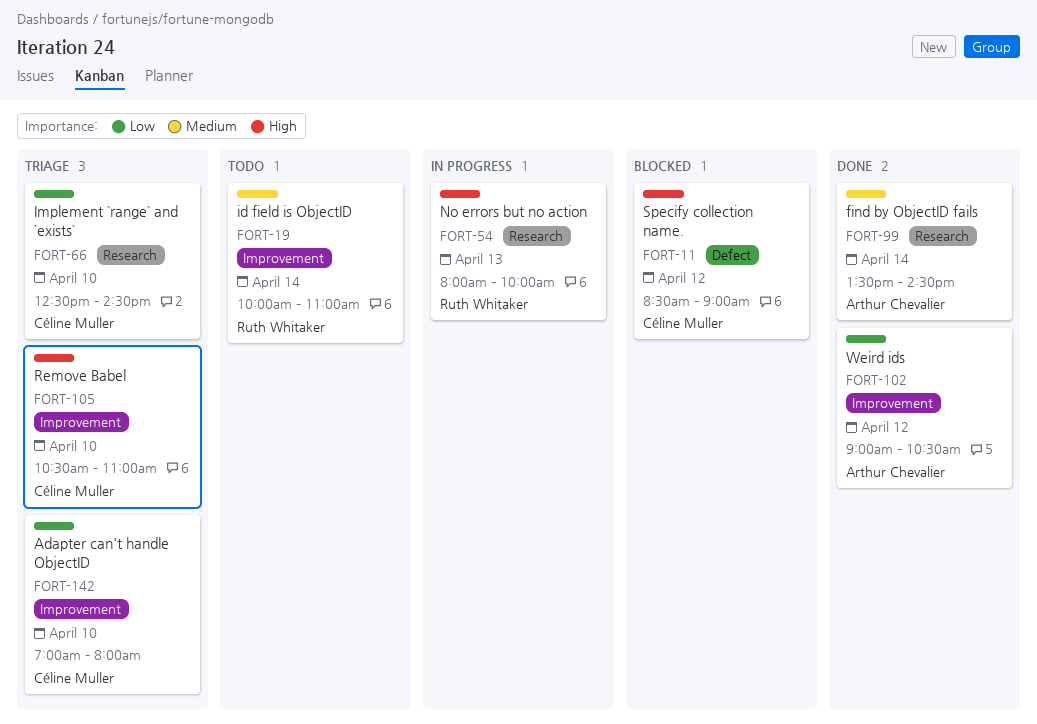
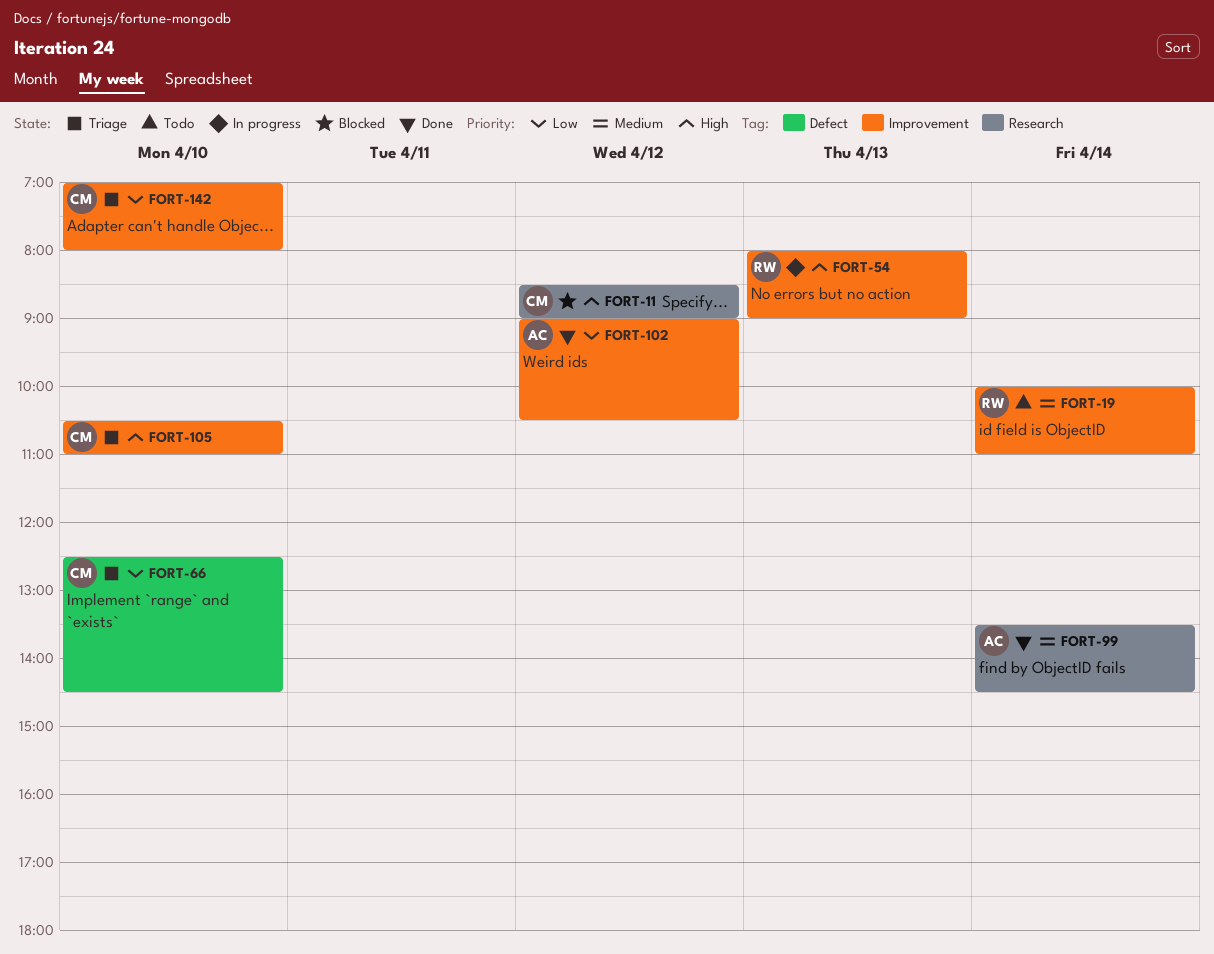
FORT-11, label: Defect -> Research
FORT-54, label: Research -> Improvement
FORT-54, ends: 10:00 -> 09:00
FORT-66, label: Research -> Defect

